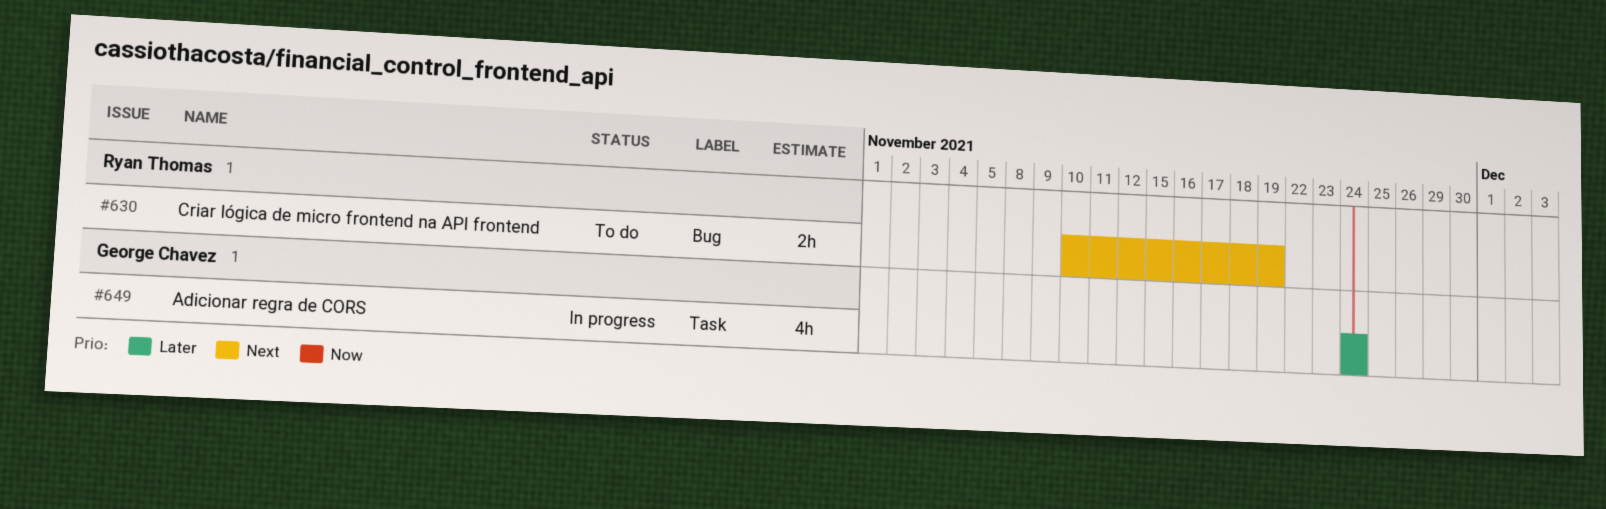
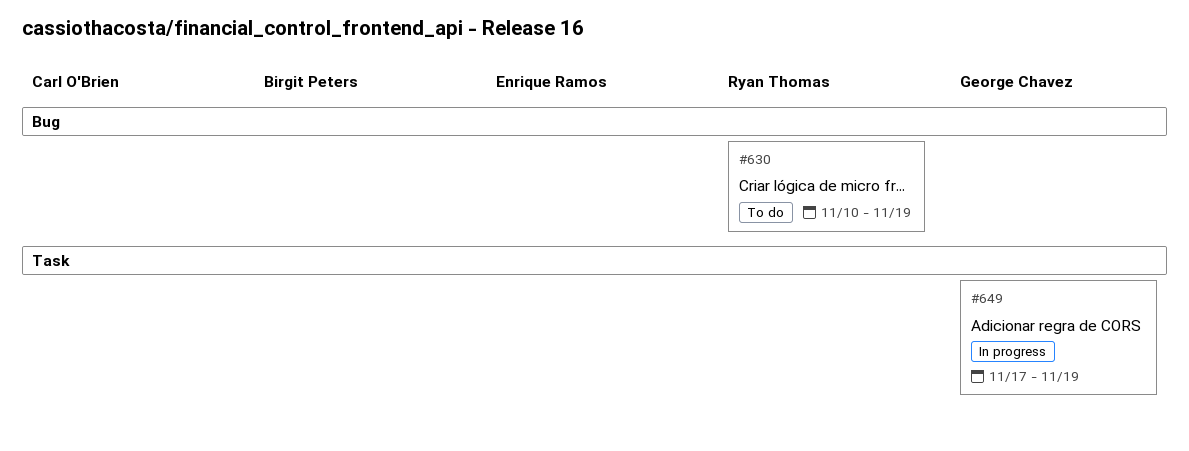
#649, start: Nov 24 -> Nov 17
#649, due: Nov 24 -> Nov 19

